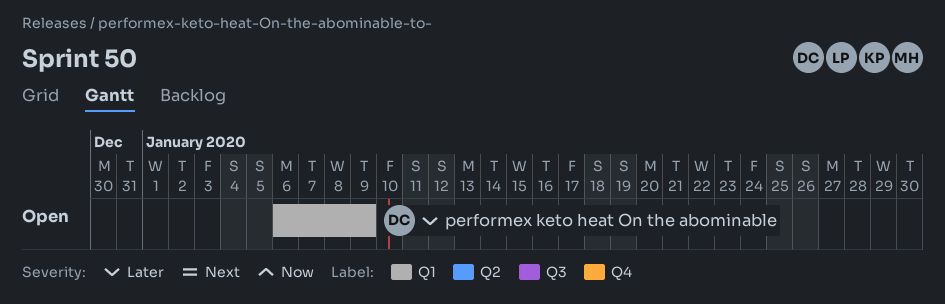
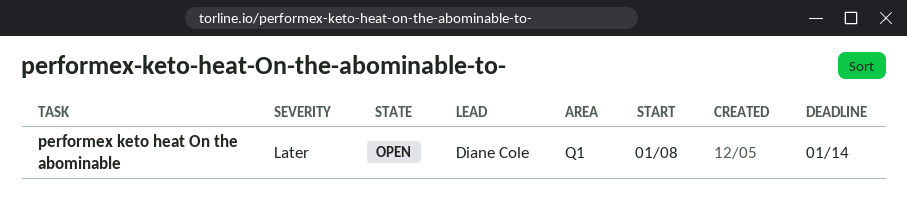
performex keto heat On the abominable, start: Jan 6 -> Jan 8
performex keto heat On the abominable, due: Jan 9 -> Jan 14

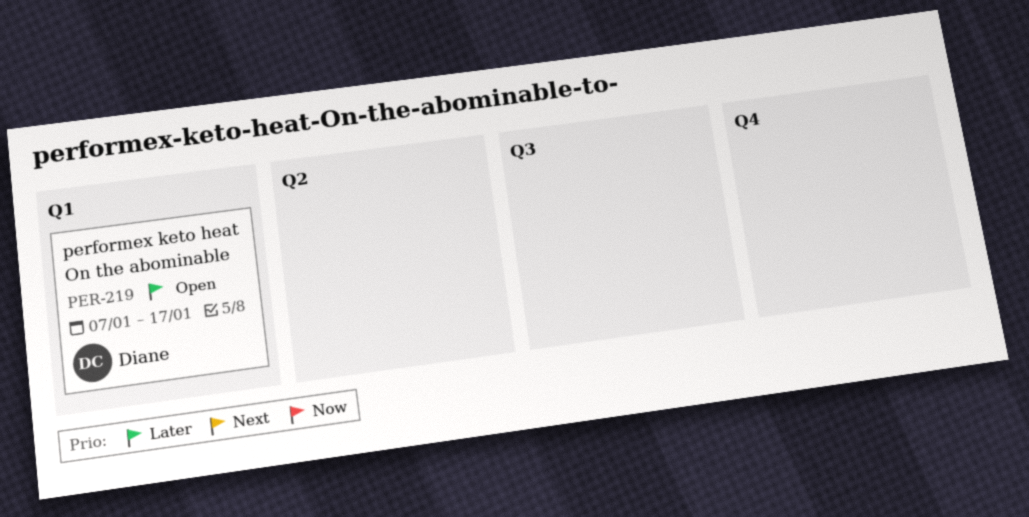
performex keto heat On the abominable, start: Jan 8 -> Jan 7
performex keto heat On the abominable, due: Jan 14 -> Jan 17

